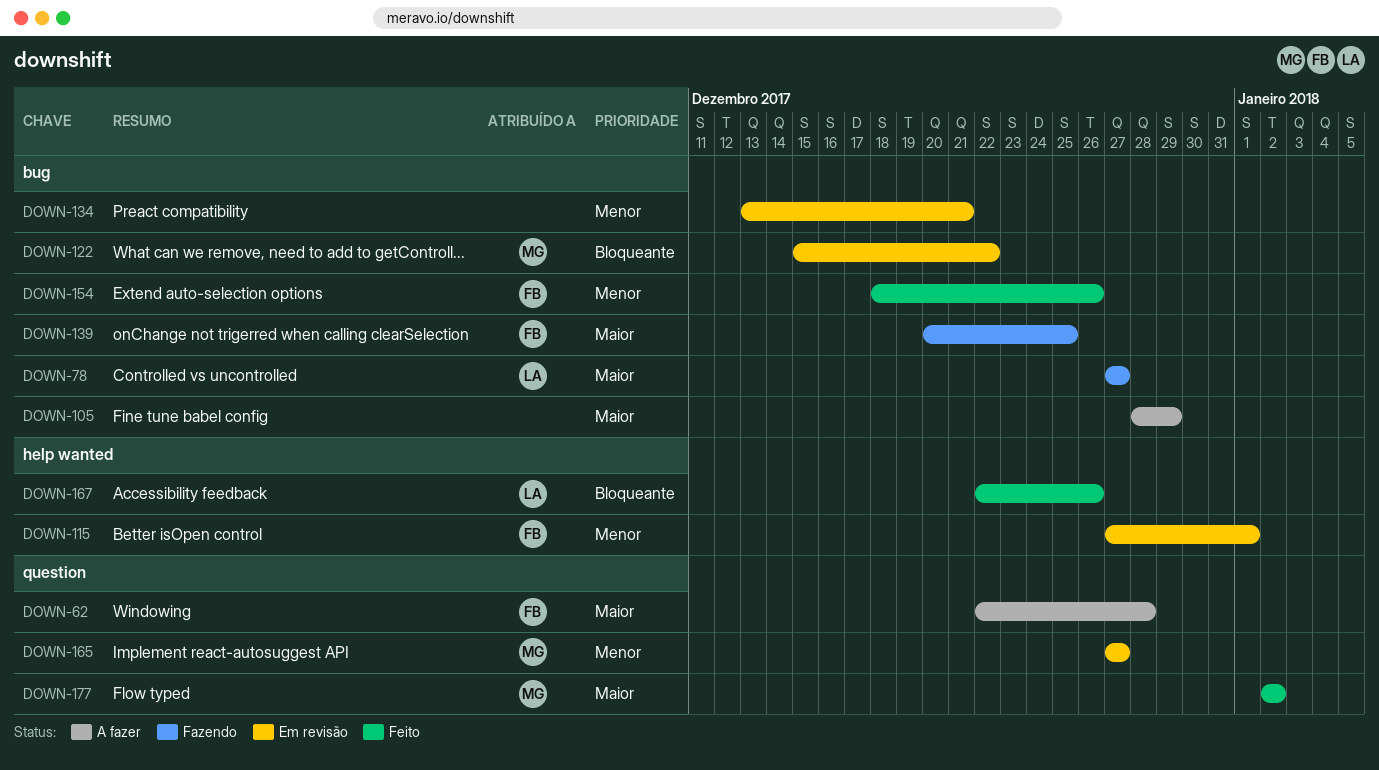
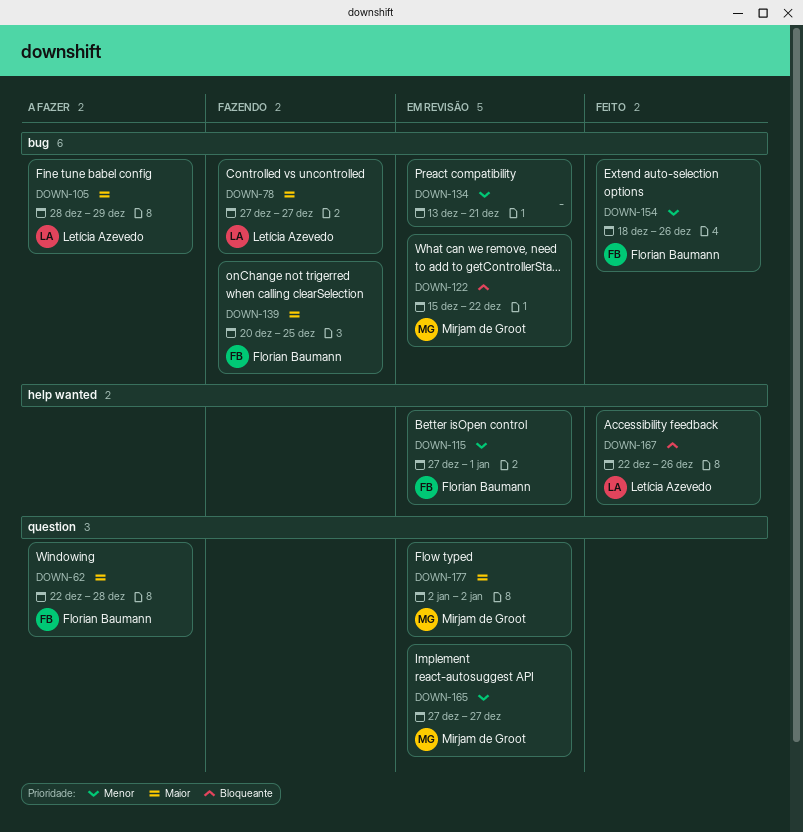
DOWN-105, owner: none -> Letícia Azevedo
DOWN-177, status: Feito -> Em revisão

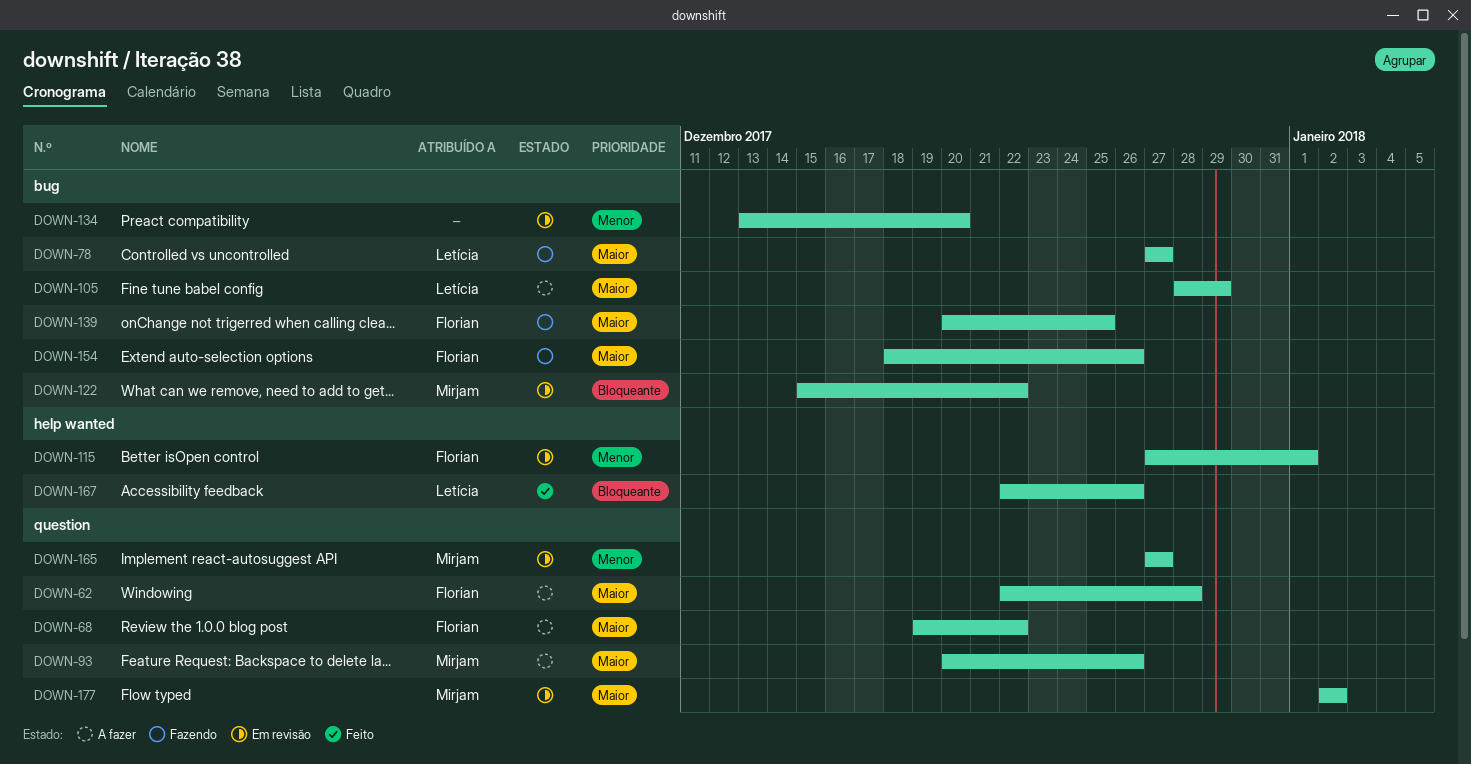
DOWN-68: none -> present
DOWN-93: none -> present
DOWN-134, due: Dec 21 -> Dec 20
DOWN-154, status: Feito -> Fazendo
DOWN-154, priority: Menor -> Maior

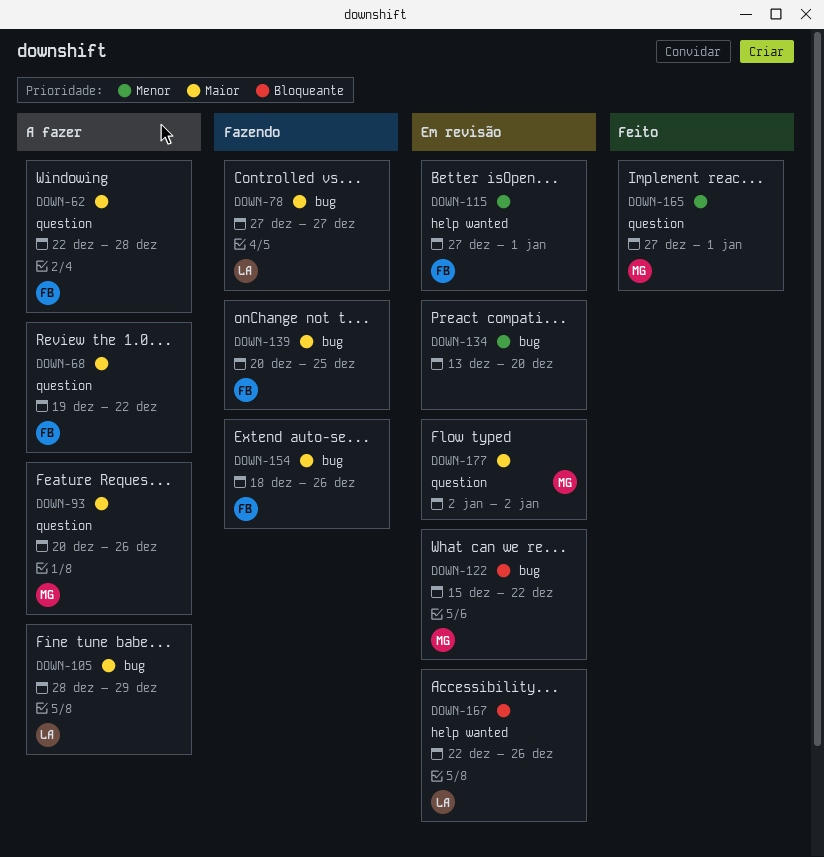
DOWN-165, status: Em revisão -> Feito
DOWN-165, due: Dec 27 -> Jan 1
DOWN-167, status: Feito -> Em revisão

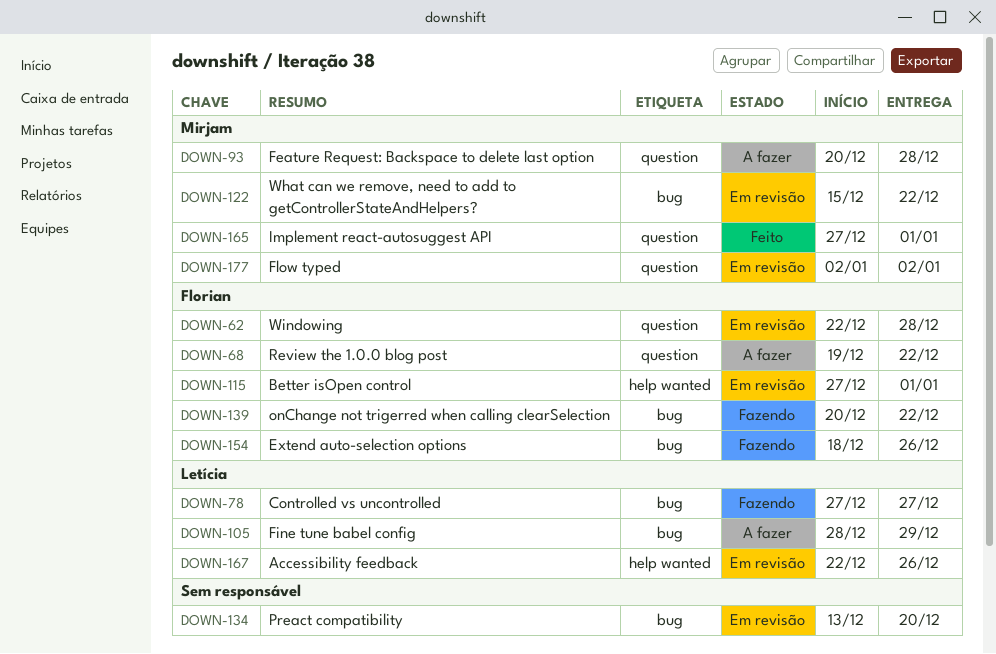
DOWN-62, status: A fazer -> Em revisão
DOWN-93, due: Dec 26 -> Dec 28
DOWN-139, due: Dec 25 -> Dec 22

